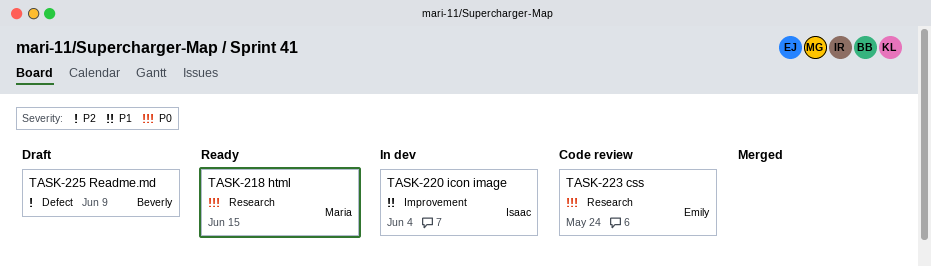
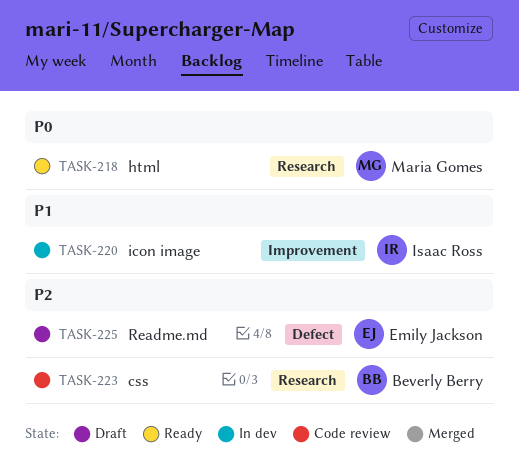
TASK-223, owner: Emily Jackson -> Beverly Berry
TASK-223, priority: P0 -> P2
TASK-225, owner: Beverly Berry -> Emily Jackson

